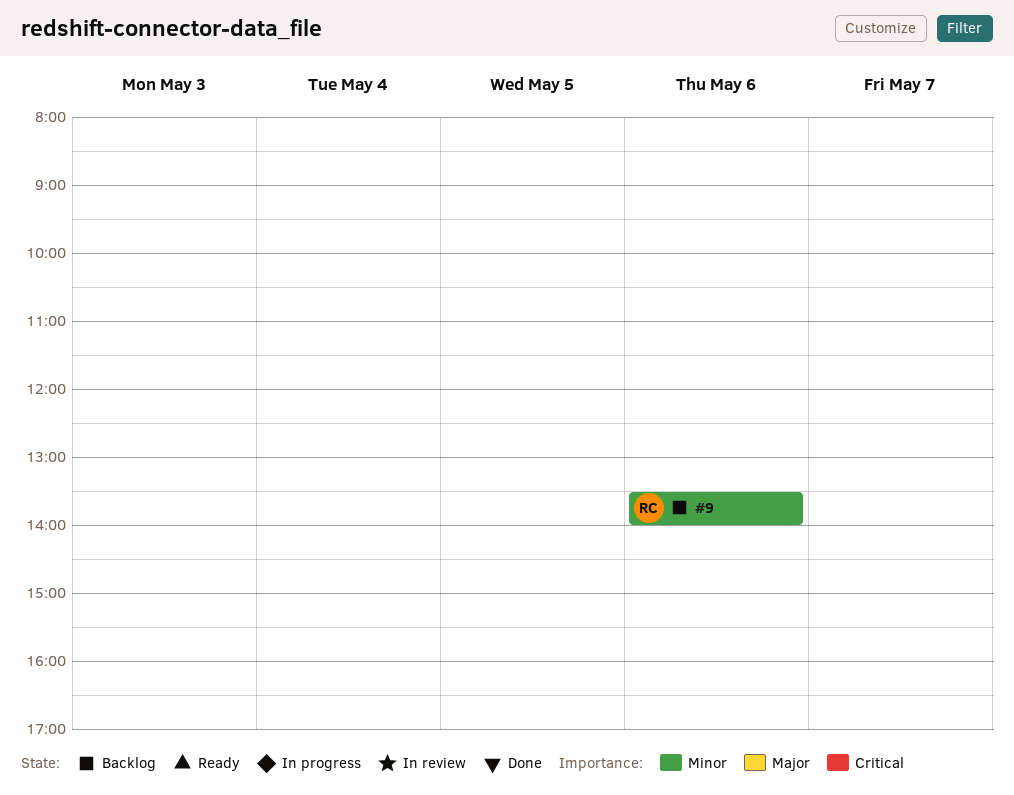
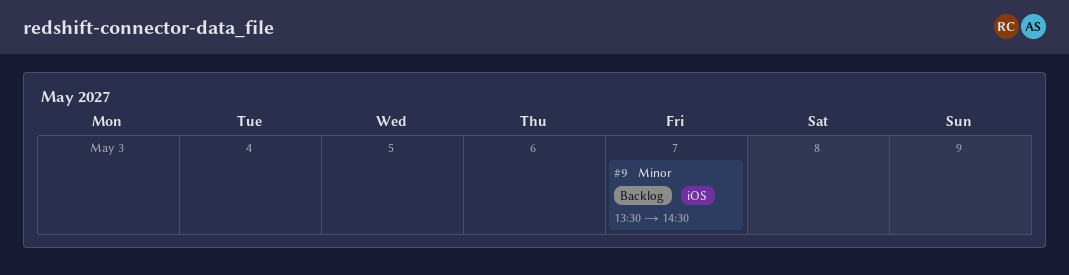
#9, day: May 6 -> May 7
#9, ends: 14:00 -> 14:30

